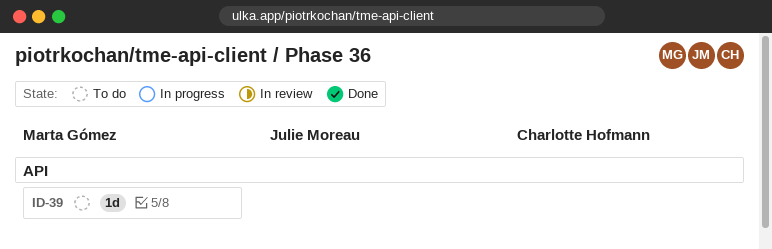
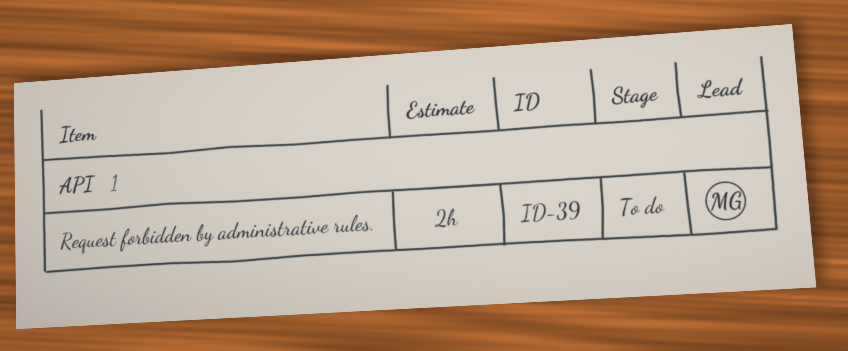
ID-39, estimate: 1d -> 2h

